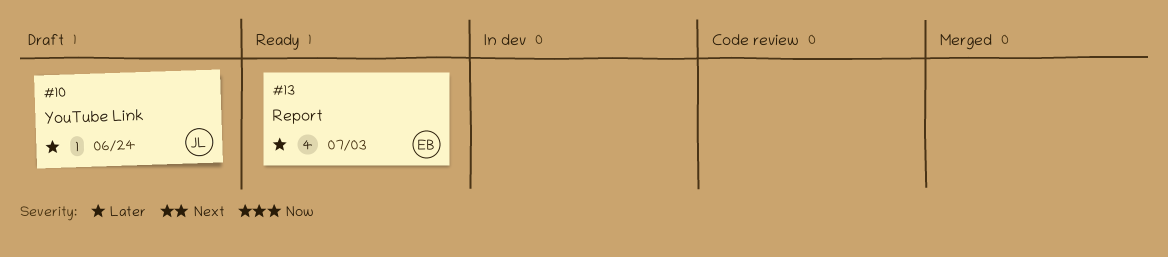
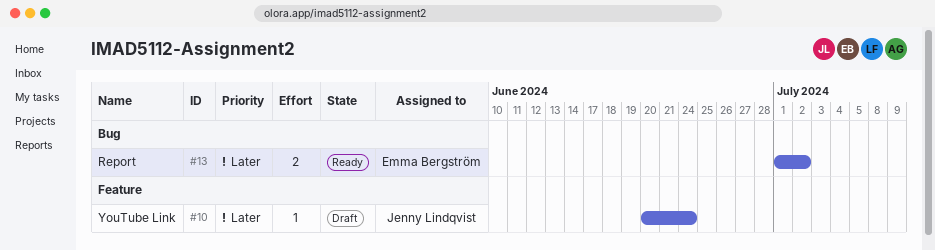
#13, estimate: 4 -> 2
#13, due: Jul 3 -> Jul 2

